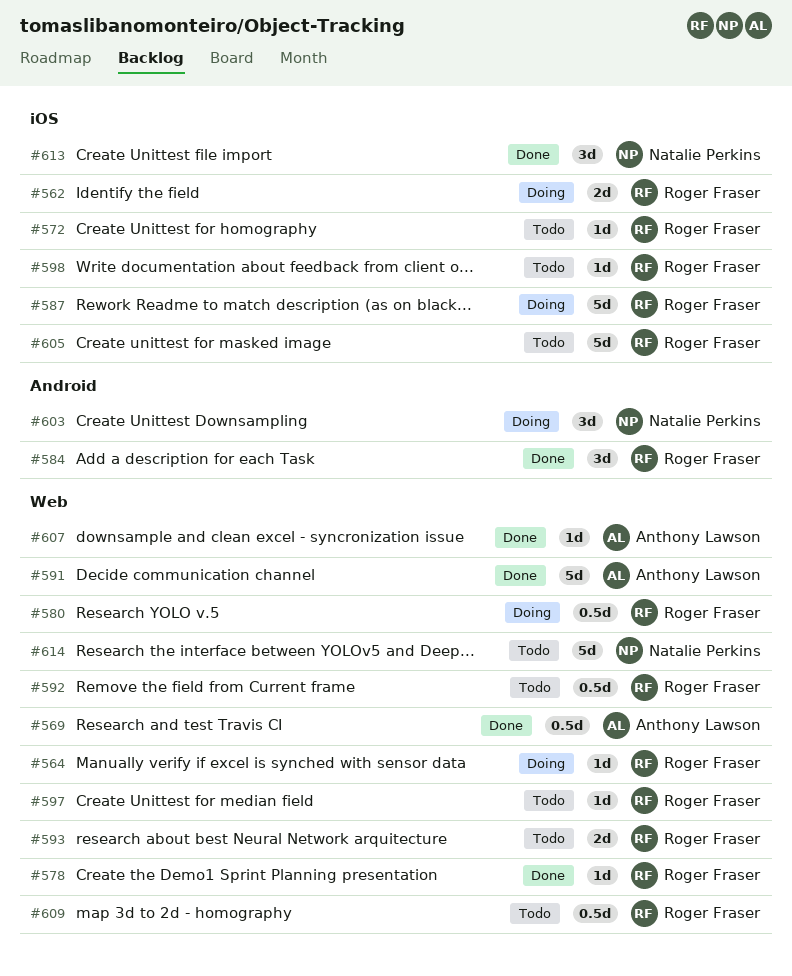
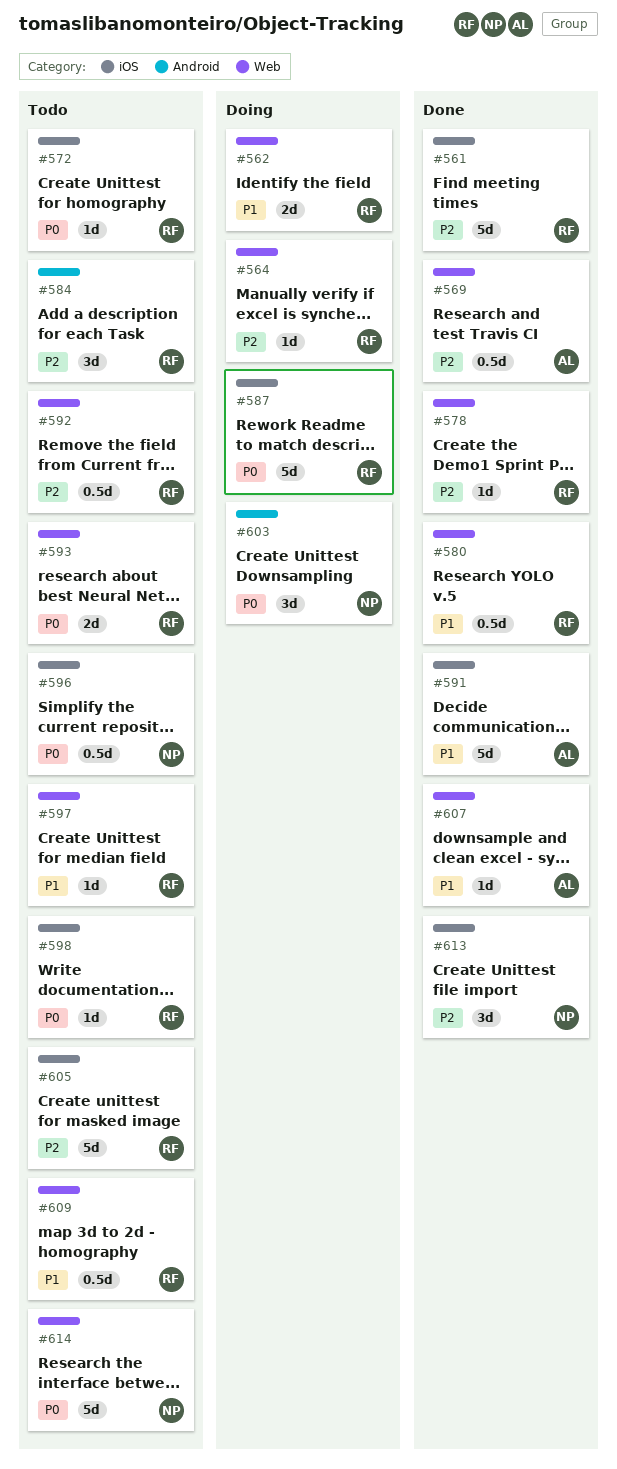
#561: none -> present
#562, label: iOS -> Web
#580, status: Doing -> Done
#584, status: Done -> Todo
#591, label: Web -> iOS
#596: none -> present

